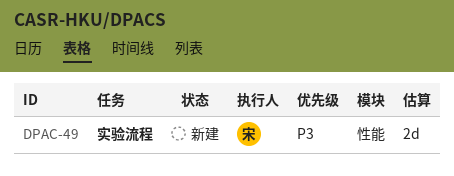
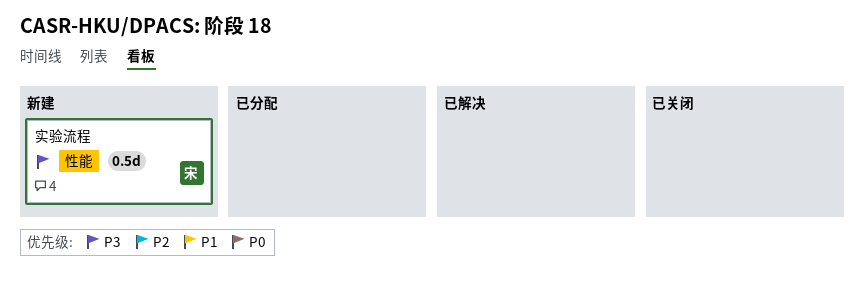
实验流程, estimate: 2d -> 0.5d

